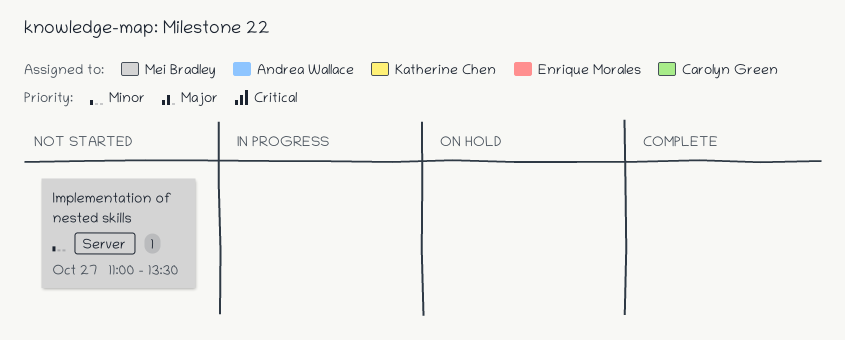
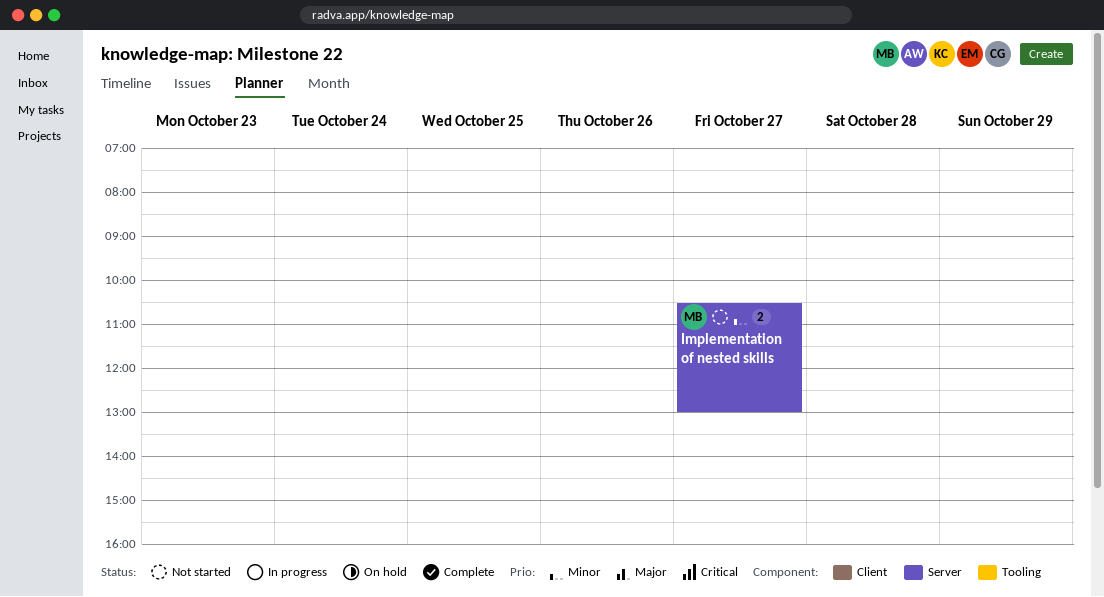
Implementation of nested skills, estimate: 1 -> 2
Implementation of nested skills, begins: 11:00 -> 10:30
Implementation of nested skills, ends: 13:30 -> 13:00

